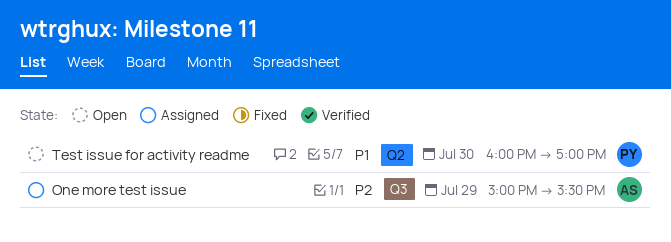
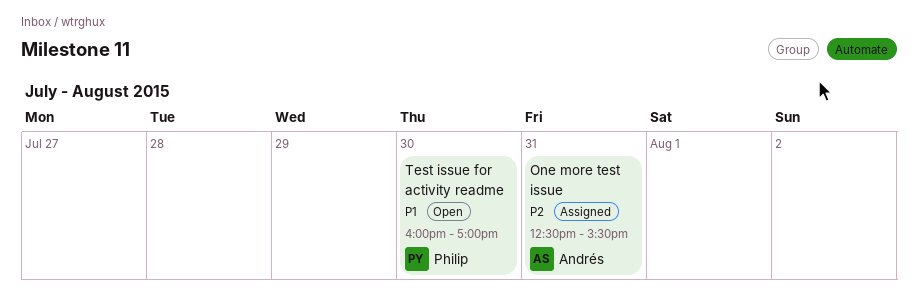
One more test issue, day: Jul 29 -> Jul 31
One more test issue, begins: 15:00 -> 12:30

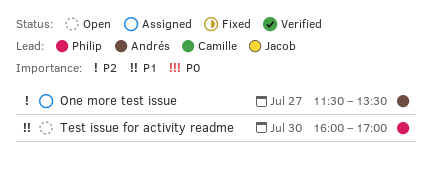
One more test issue, day: Jul 31 -> Jul 27
One more test issue, begins: 12:30 -> 11:30
One more test issue, ends: 15:30 -> 13:30

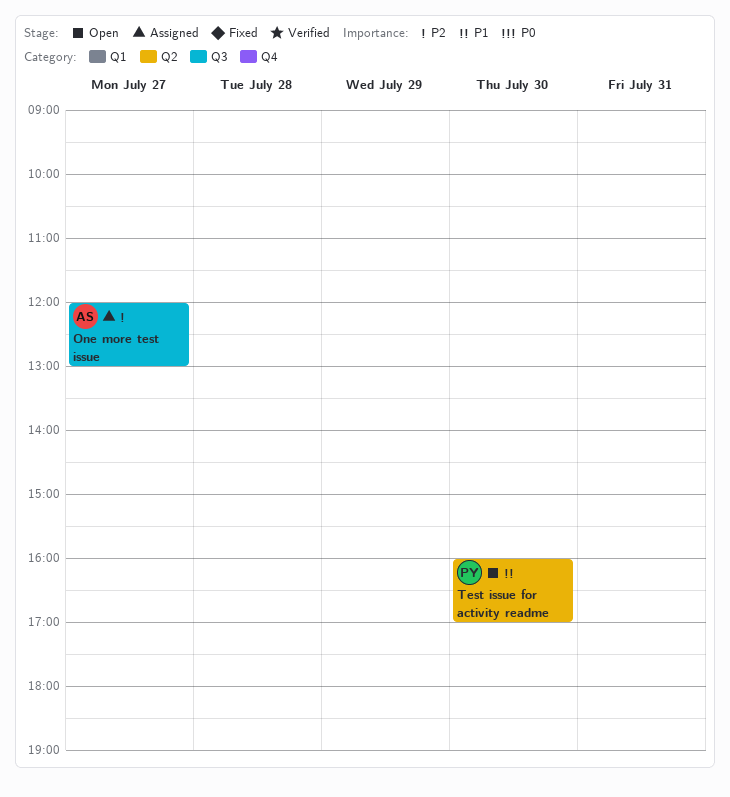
One more test issue, begins: 11:30 -> 12:00
One more test issue, ends: 13:30 -> 13:00

